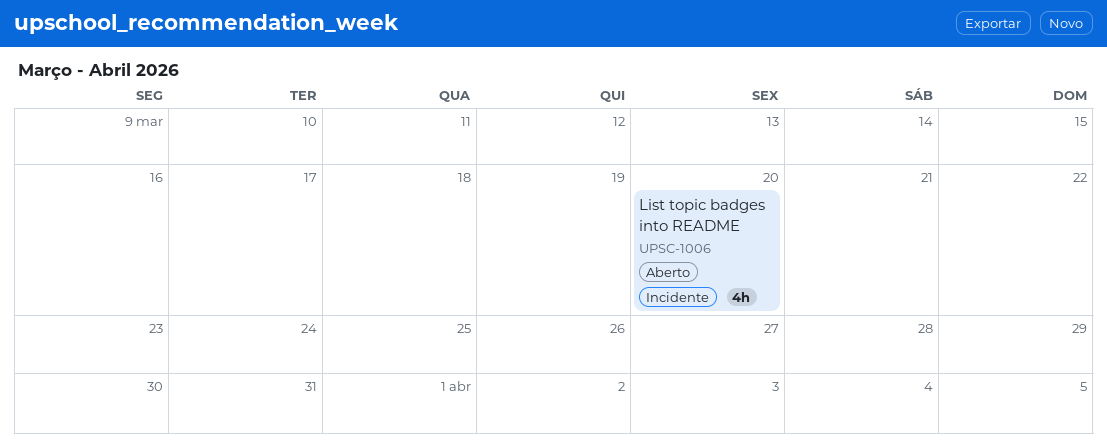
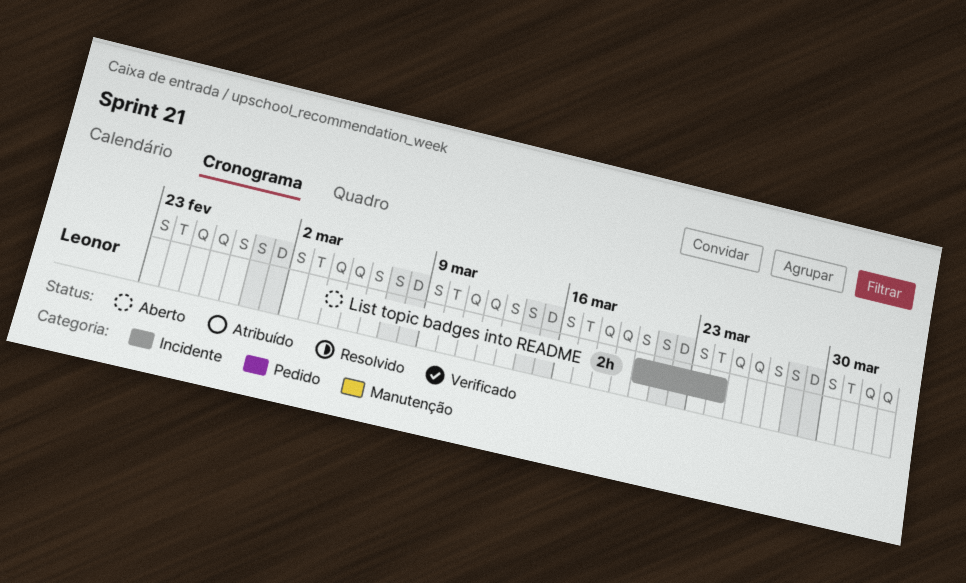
List topic badges into README, estimate: 4h -> 2h
List topic badges into README, due: Mar 20 -> Mar 24

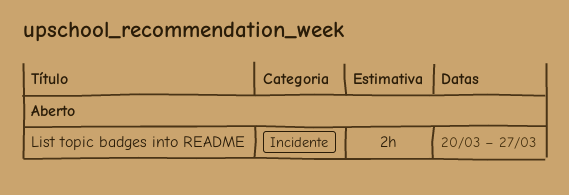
List topic badges into README, due: Mar 24 -> Mar 27

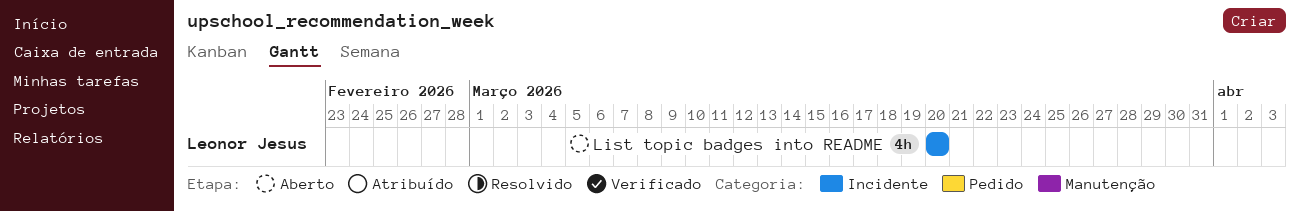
List topic badges into README, estimate: 2h -> 4h
List topic badges into README, due: Mar 27 -> Mar 20

